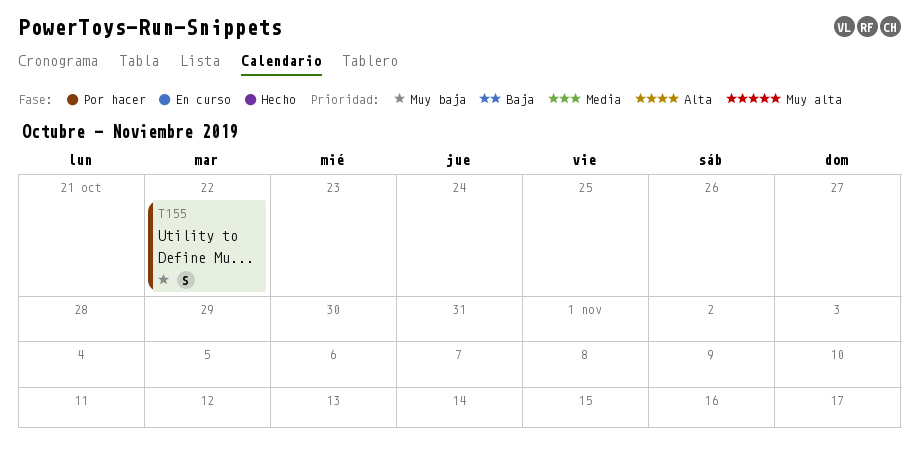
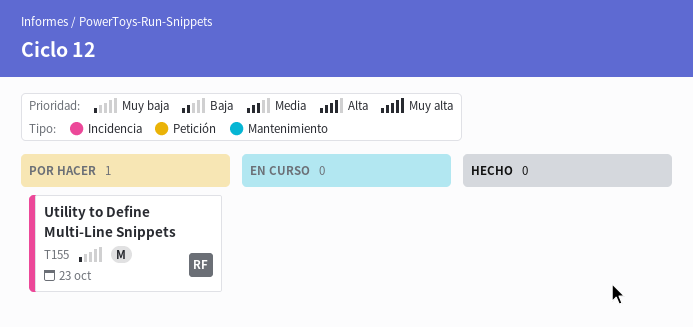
T155, estimate: S -> M
T155, due: Oct 22 -> Oct 23

